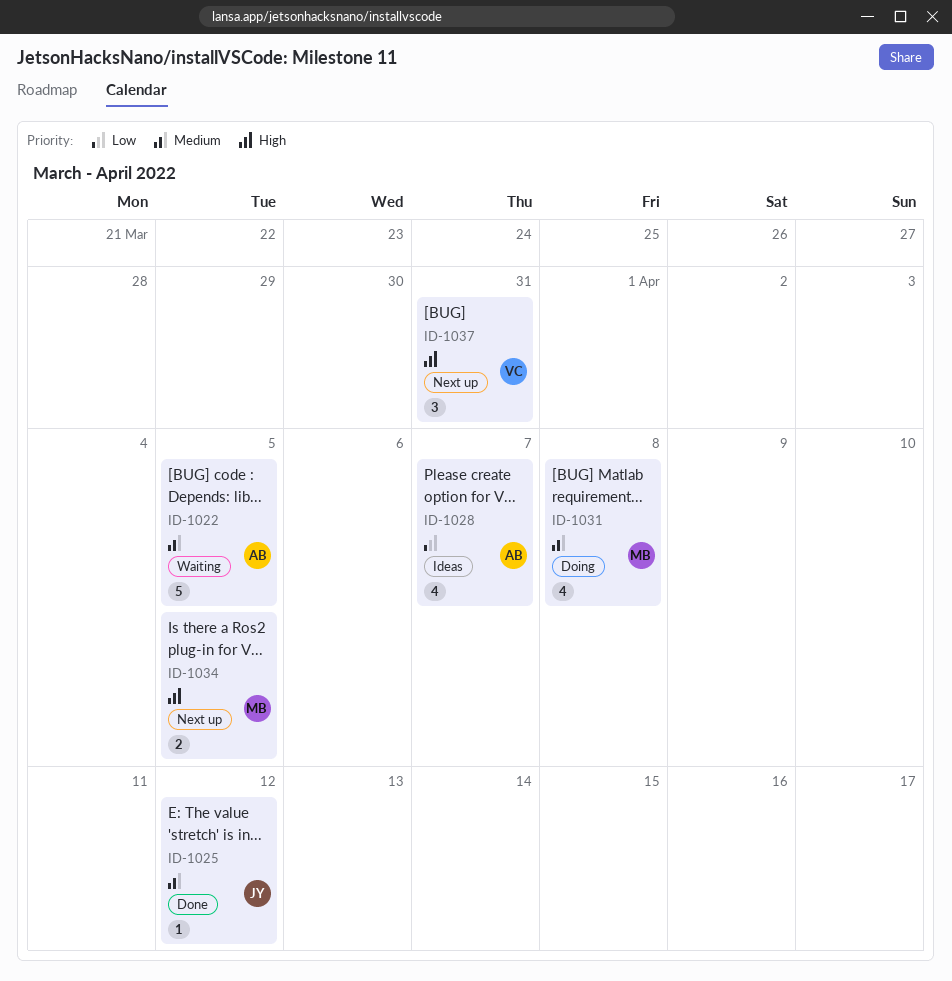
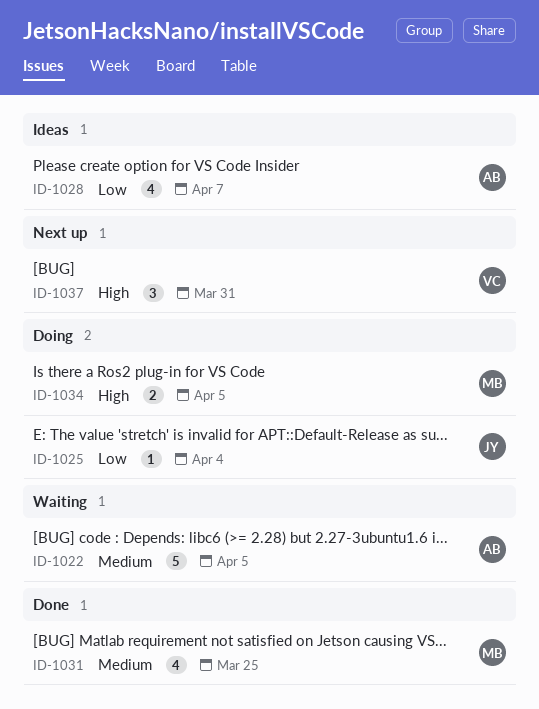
ID-1025, status: Done -> Doing
ID-1025, priority: Medium -> Low
ID-1025, due: Apr 12 -> Apr 4
ID-1031, status: Doing -> Done
ID-1031, due: Apr 8 -> Mar 25
ID-1034, status: Next up -> Doing

